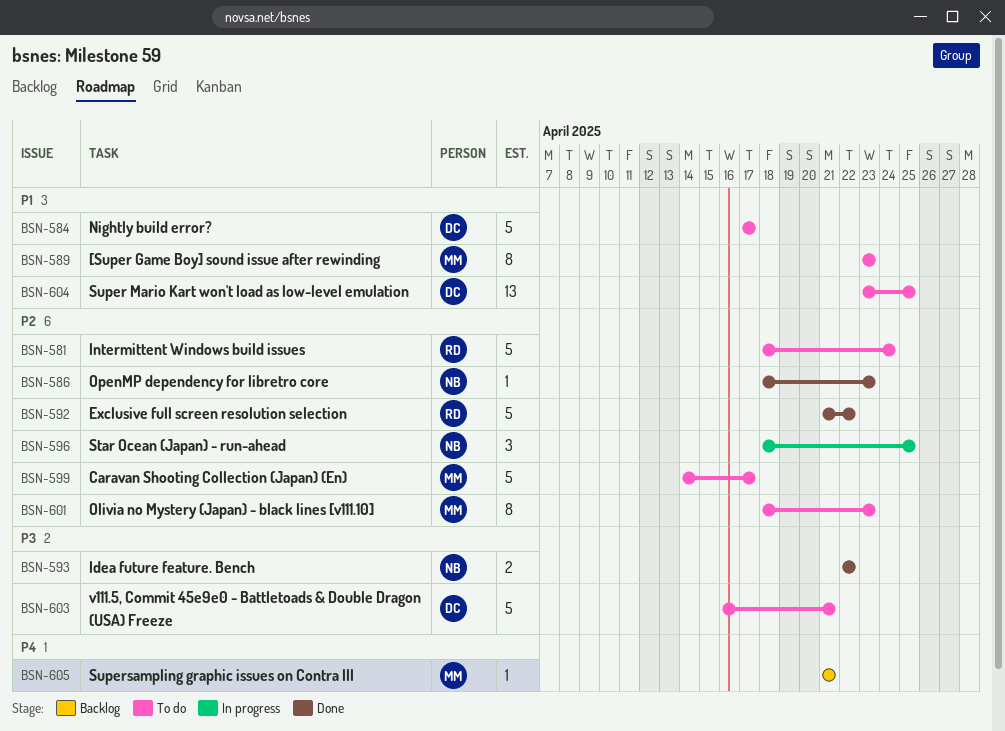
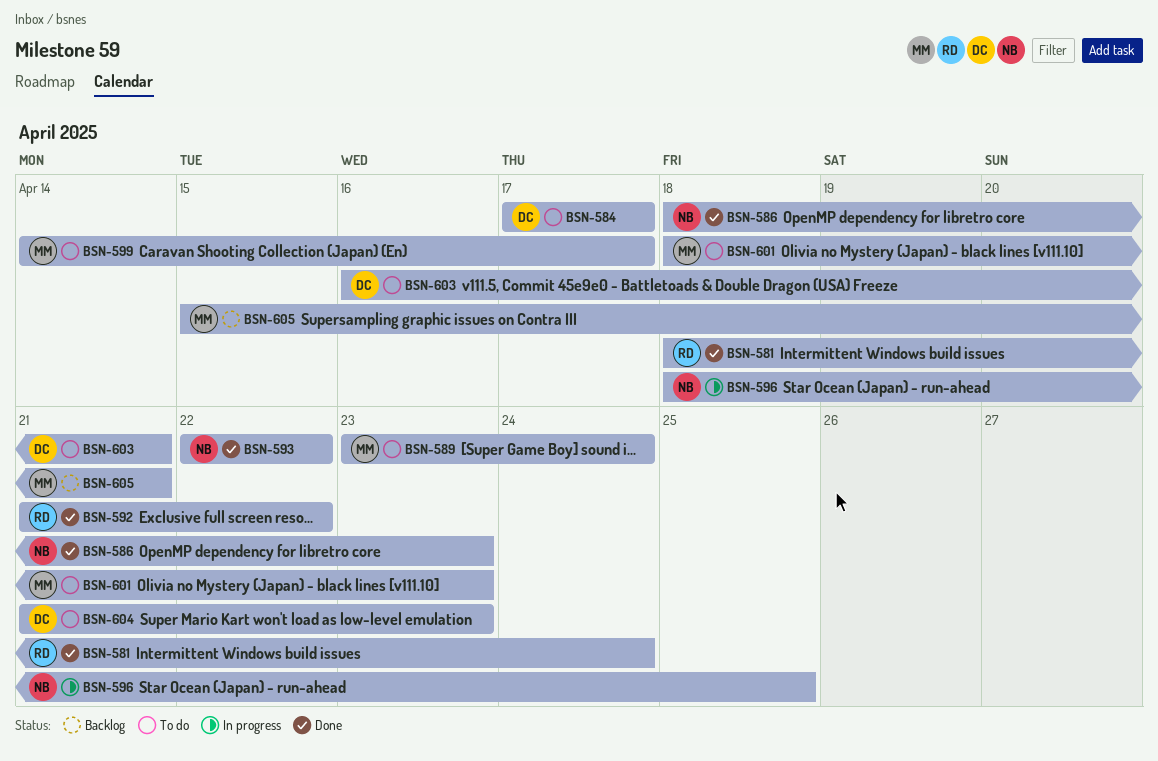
BSN-581, status: To do -> Done
BSN-589, due: Apr 23 -> Apr 24
BSN-604, start: Apr 23 -> Apr 21
BSN-604, due: Apr 25 -> Apr 23
BSN-605, start: Apr 21 -> Apr 15

